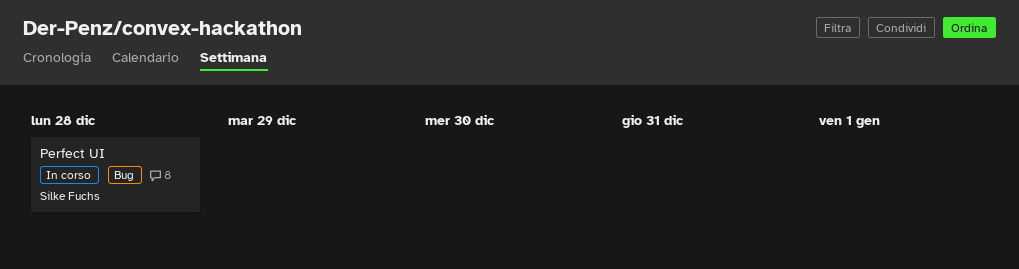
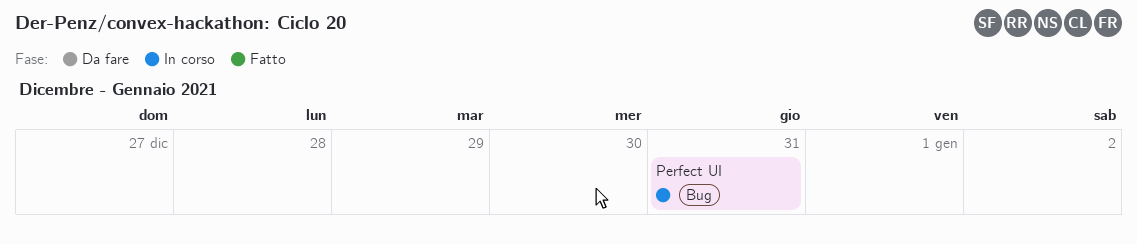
Perfect UI, due: Dec 28 -> Dec 31

